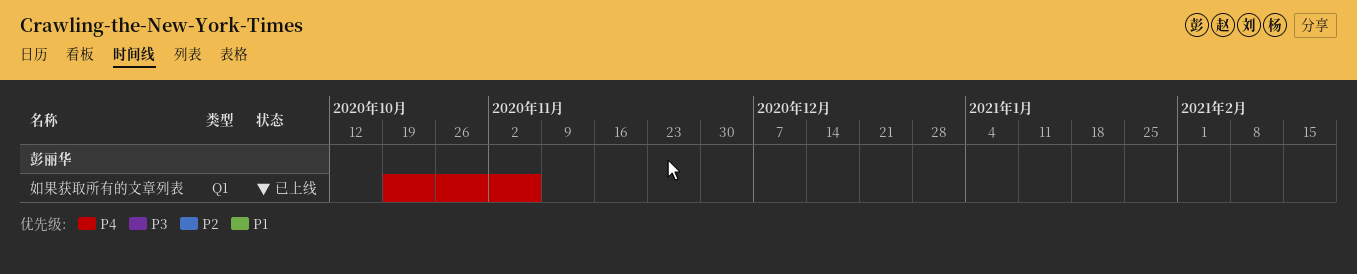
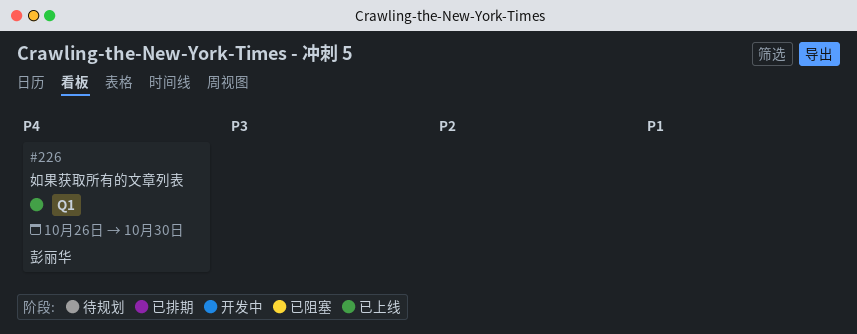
如果获取所有的文章列表, start: Oct 19 -> Oct 26
如果获取所有的文章列表, due: Nov 6 -> Oct 30

